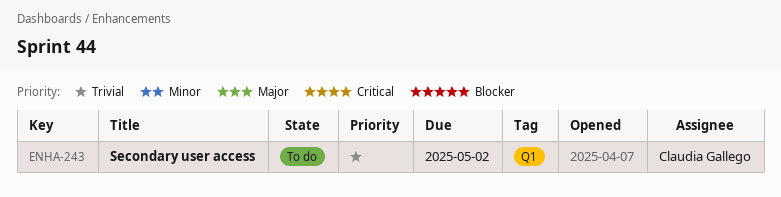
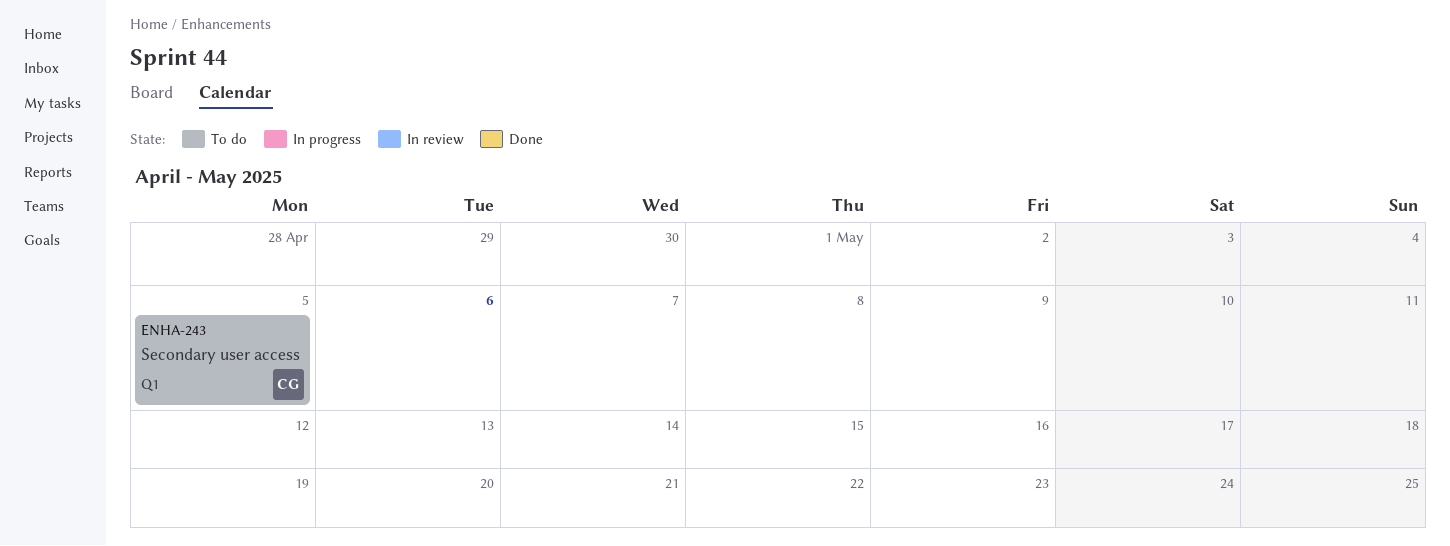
ENHA-243, due: May 2 -> May 5

